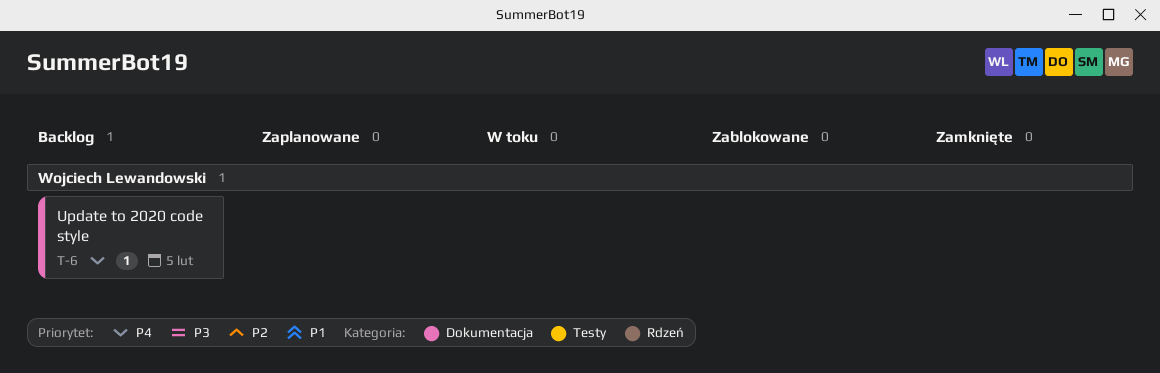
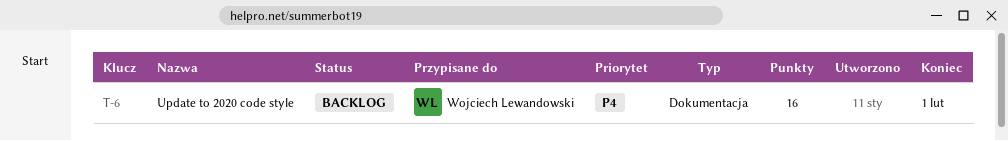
T-6, estimate: 1 -> 16
T-6, due: Feb 5 -> Feb 1

